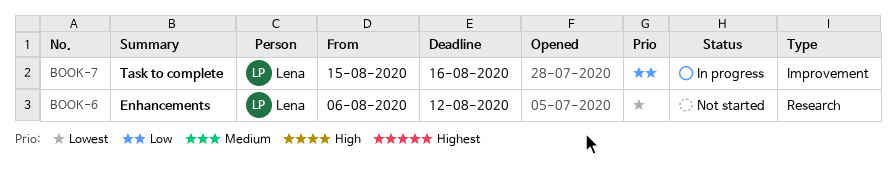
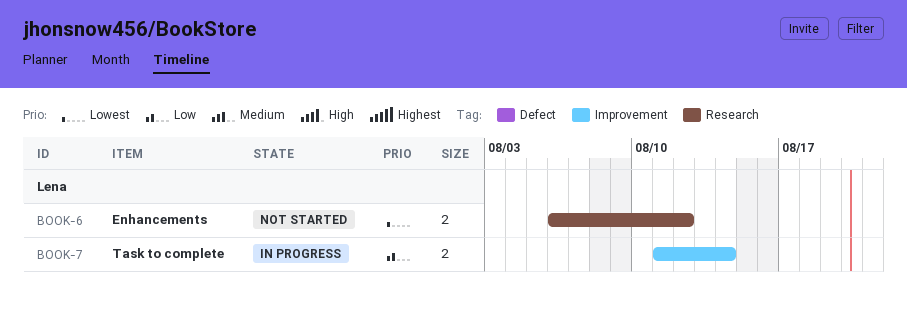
BOOK-7, start: Aug 15 -> Aug 11
BOOK-7, due: Aug 16 -> Aug 14

